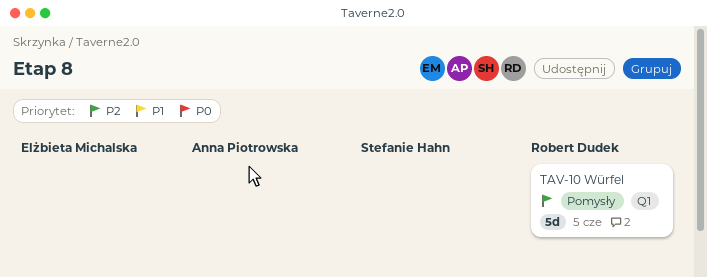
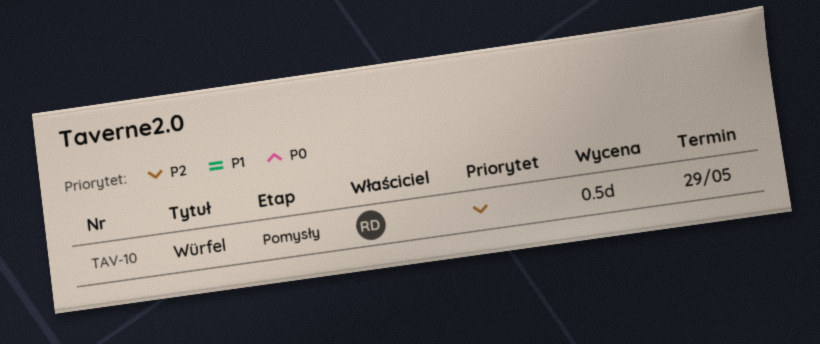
TAV-10, estimate: 5d -> 0.5d
TAV-10, due: Jun 5 -> May 29

